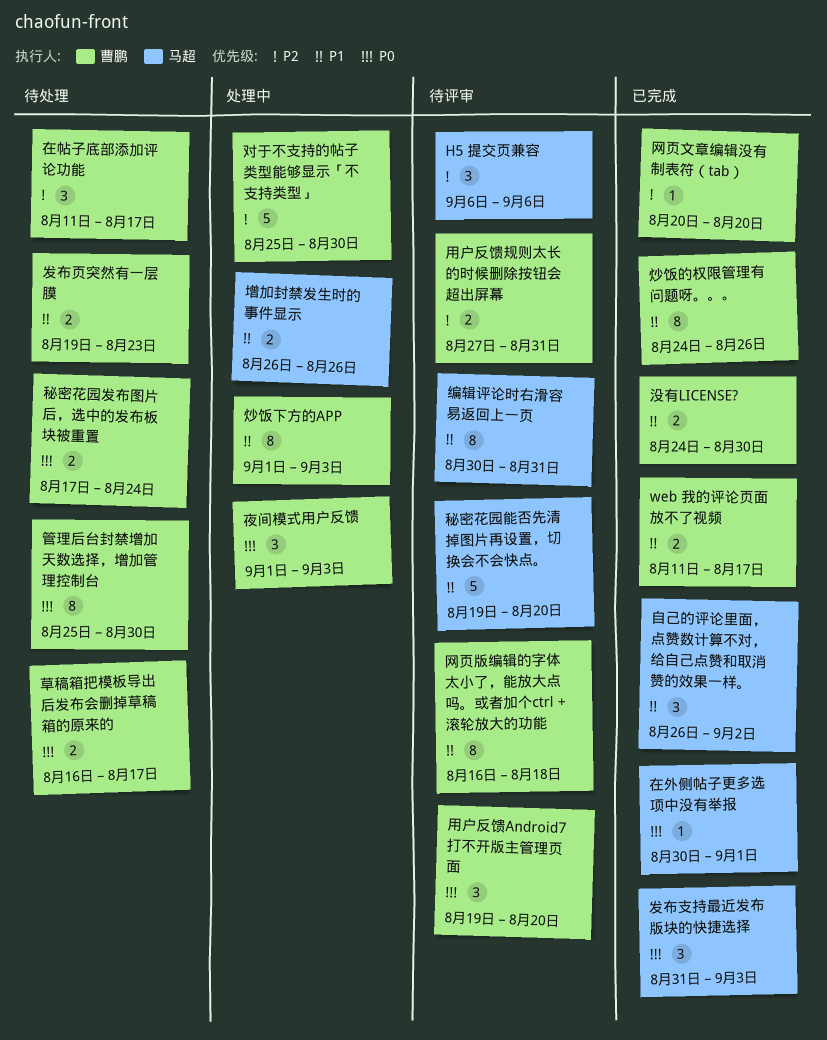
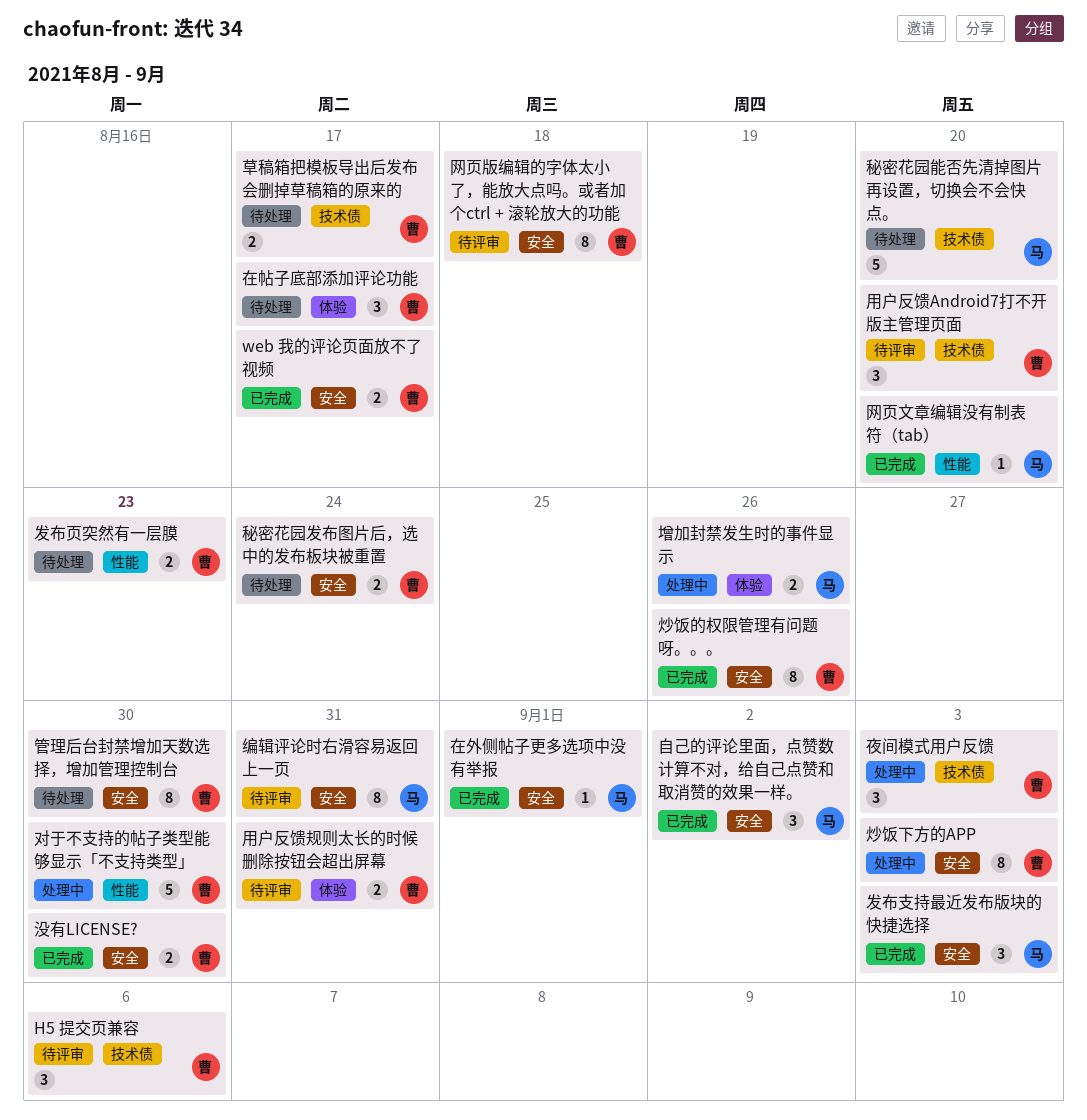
H5 提交页兼容, owner: 马超 -> 曹鹏
秘密花园能否先清掉图片再设置，切换会不会快点。, status: 待评审 -> 待处理
网页文章编辑没有制表符（tab）, owner: 曹鹏 -> 马超

